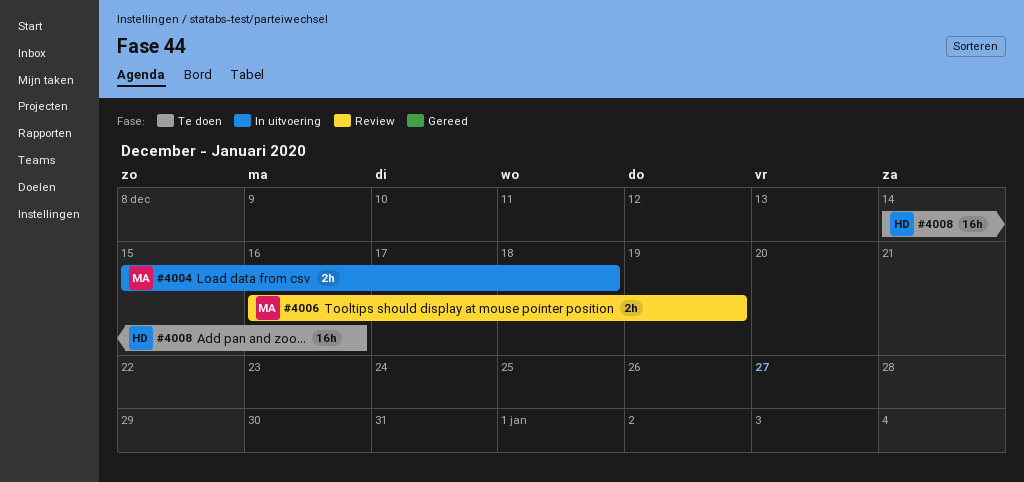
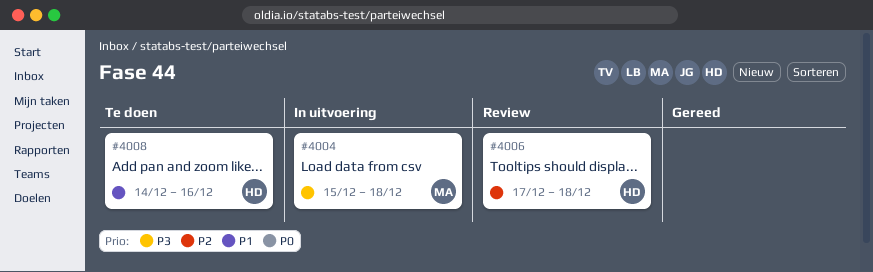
#4006, owner: MA -> HD
#4006, start: Dec 16 -> Dec 17
#4006, due: Dec 19 -> Dec 18

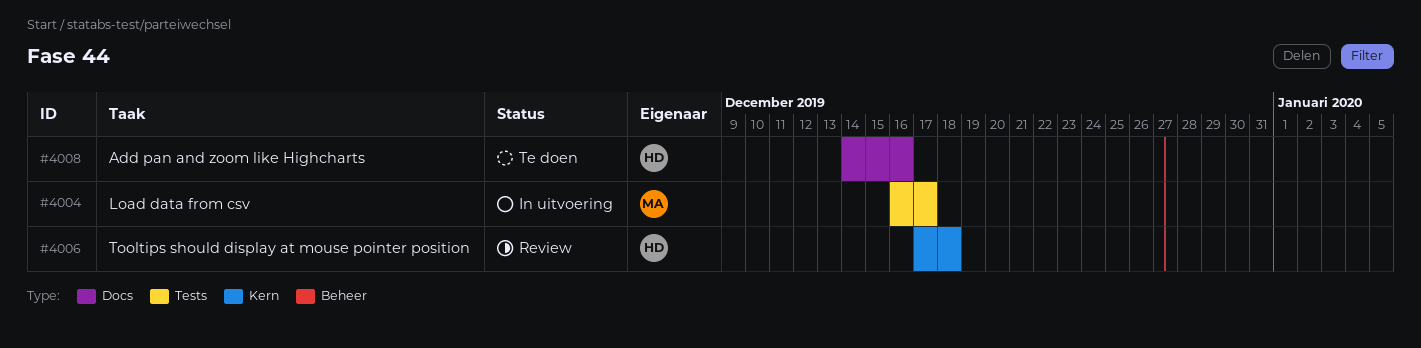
#4004, start: Dec 15 -> Dec 16
#4004, due: Dec 18 -> Dec 17

